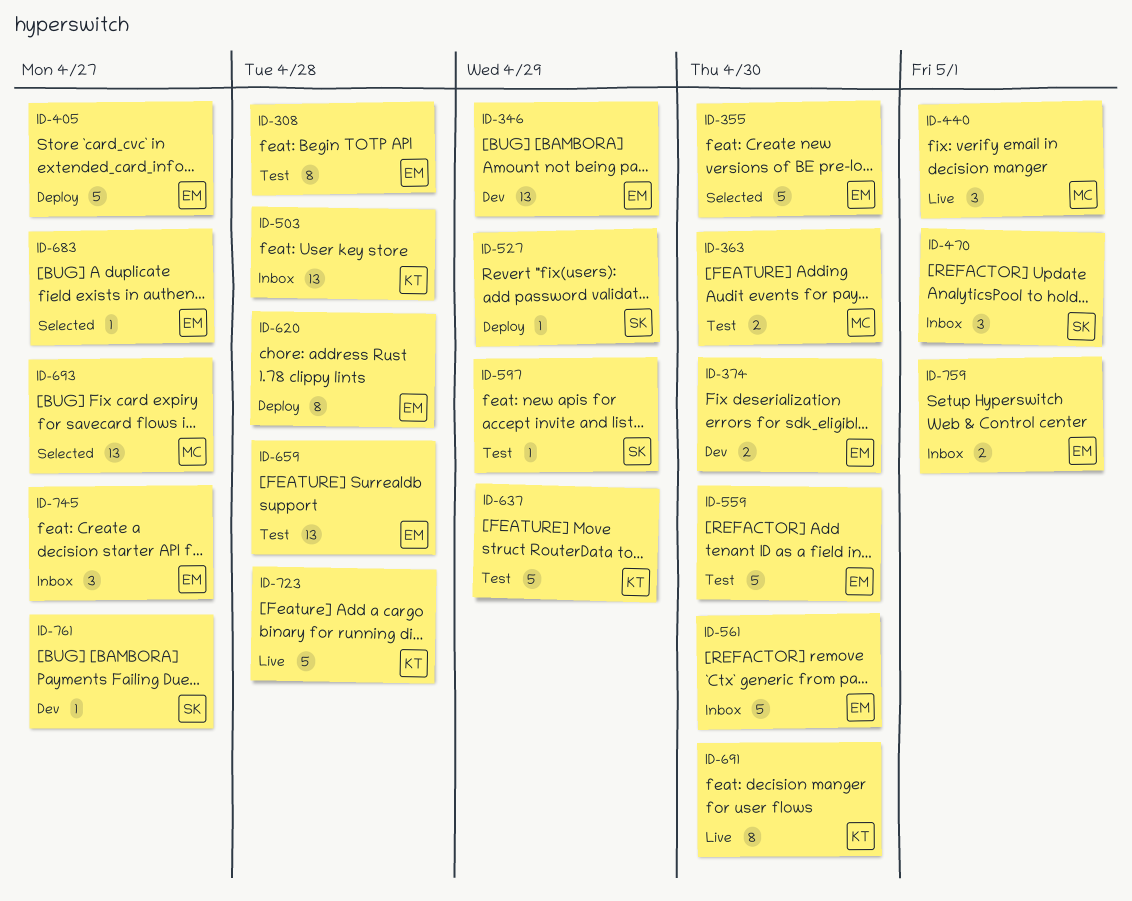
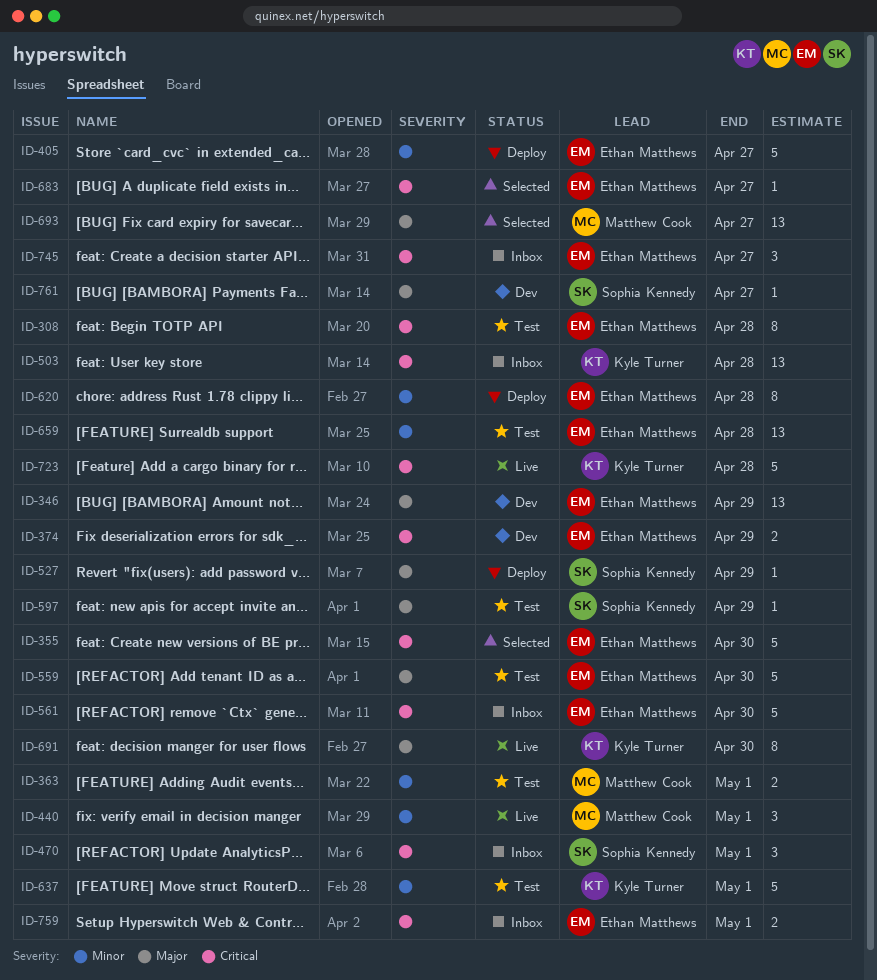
ID-363, due: Apr 30 -> May 1
ID-374, due: Apr 30 -> Apr 29
ID-637, due: Apr 29 -> May 1

